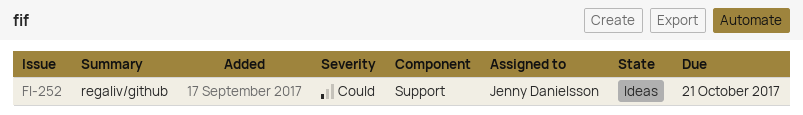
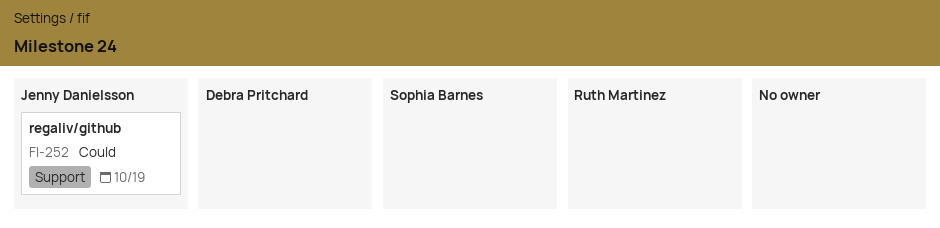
FI-252, due: Oct 21 -> Oct 19

